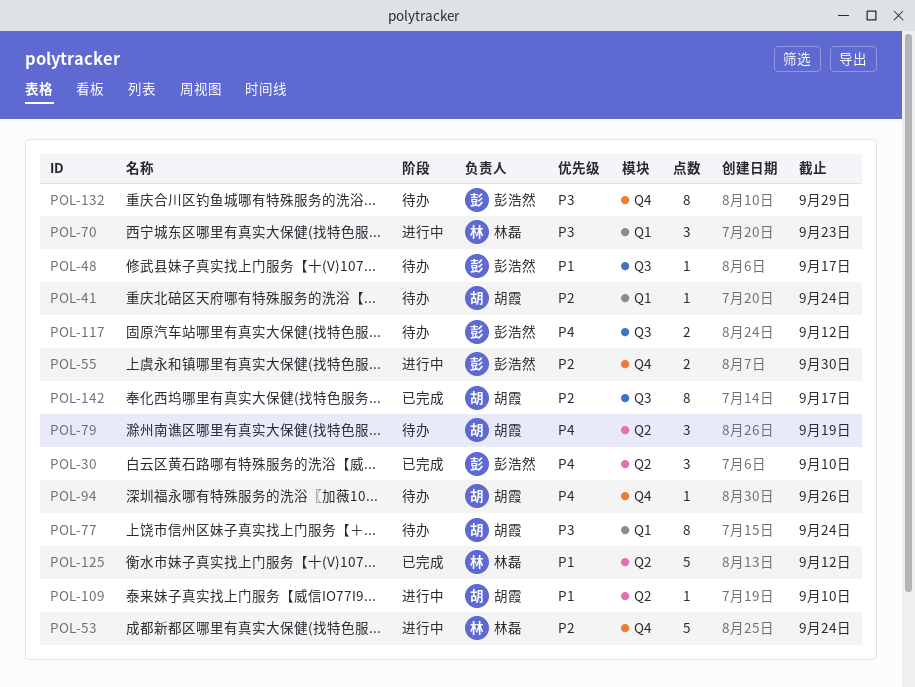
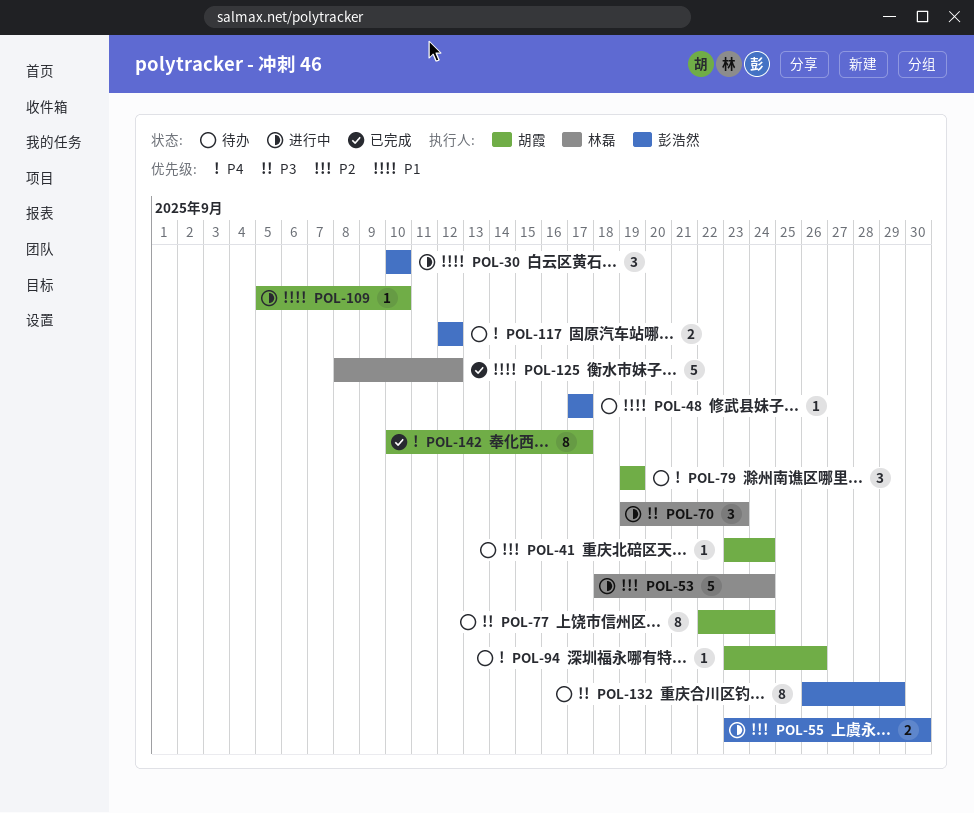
POL-30, status: 已完成 -> 进行中
POL-30, priority: P4 -> P1
POL-142, priority: P2 -> P4

